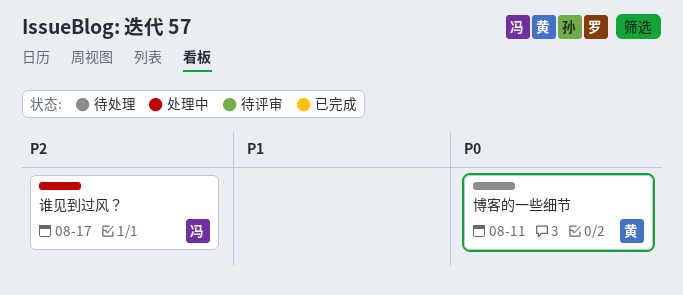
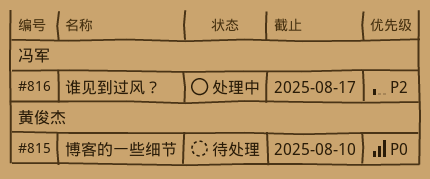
博客的一些细节, due: Aug 11 -> Aug 10

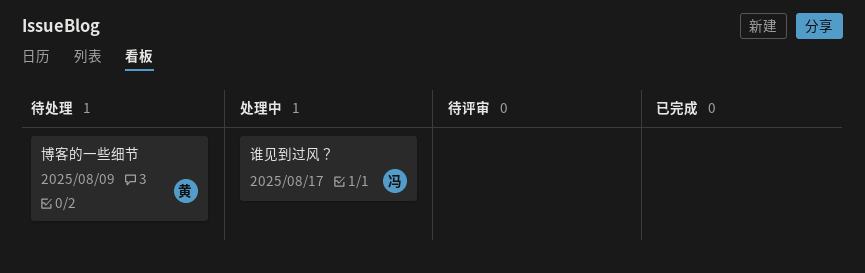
博客的一些细节, due: Aug 10 -> Aug 9

